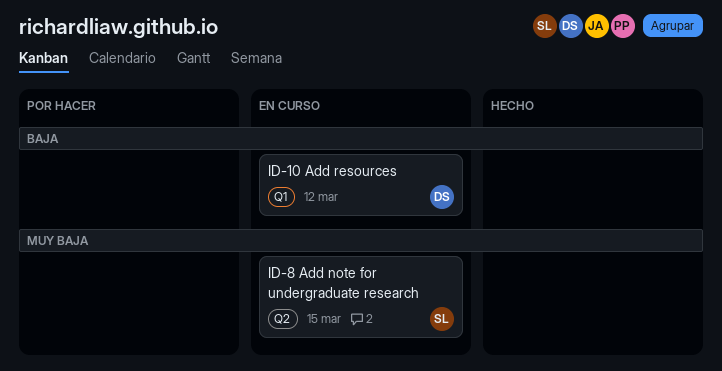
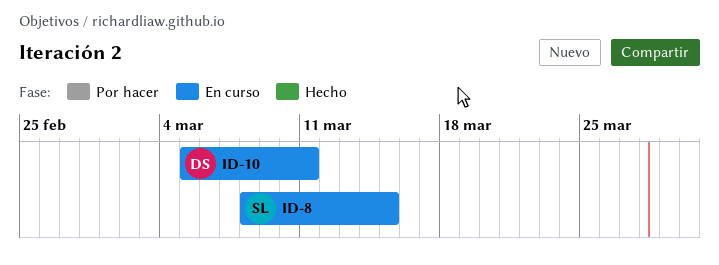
ID-10, due: Mar 12 -> Mar 11

